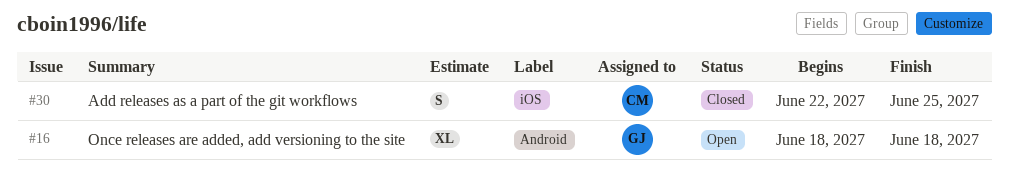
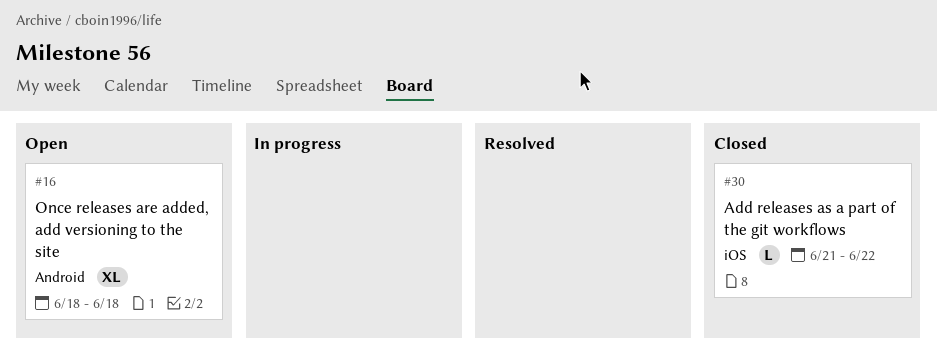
#30, estimate: S -> L
#30, start: Jun 22 -> Jun 21
#30, due: Jun 25 -> Jun 22

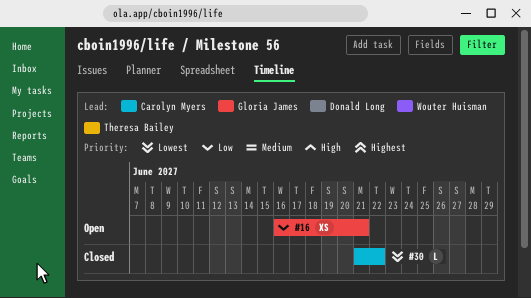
#16, estimate: XL -> XS
#16, start: Jun 18 -> Jun 16
#16, due: Jun 18 -> Jun 21

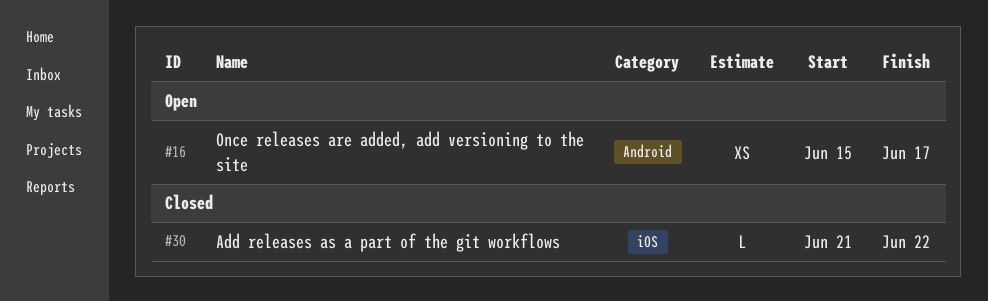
#16, start: Jun 16 -> Jun 15
#16, due: Jun 21 -> Jun 17

